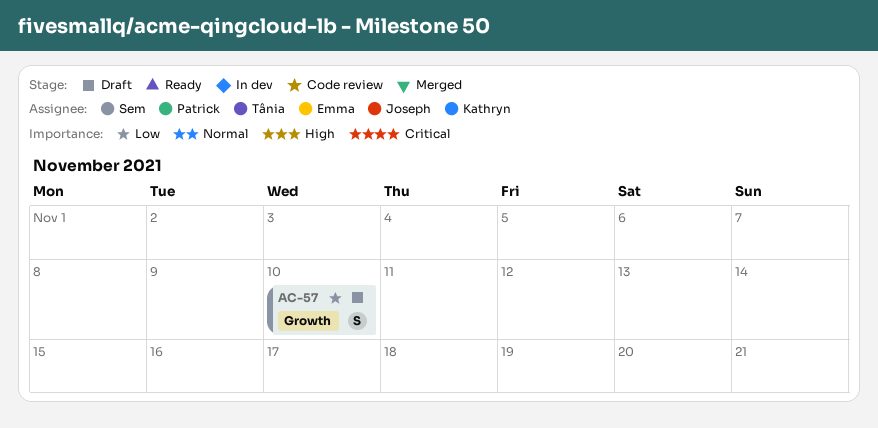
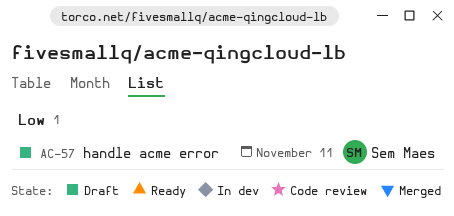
AC-57, due: Nov 10 -> Nov 11

